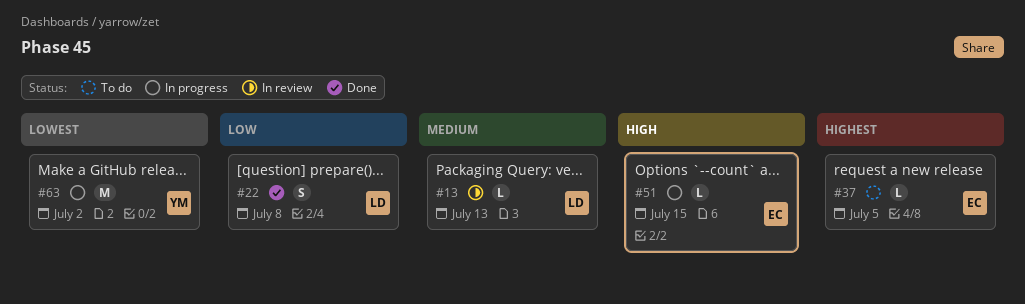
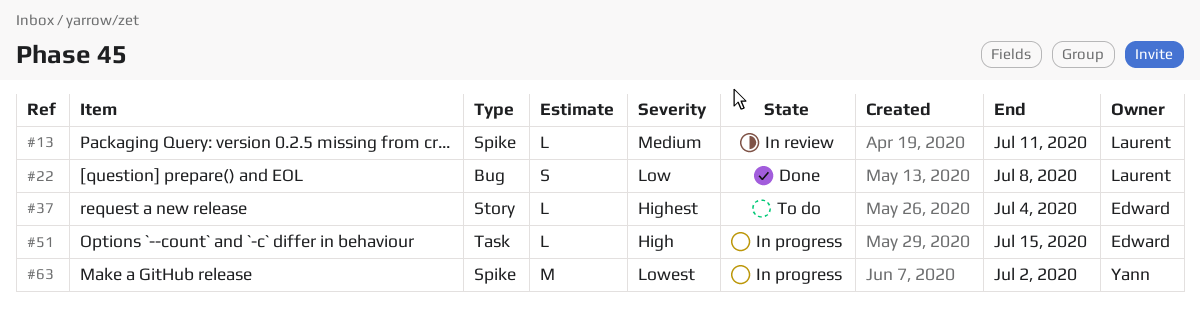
#13, due: Jul 13 -> Jul 11
#37, due: Jul 5 -> Jul 4

